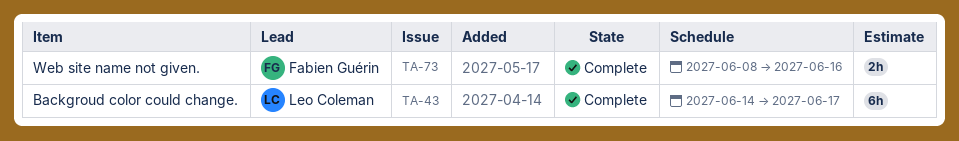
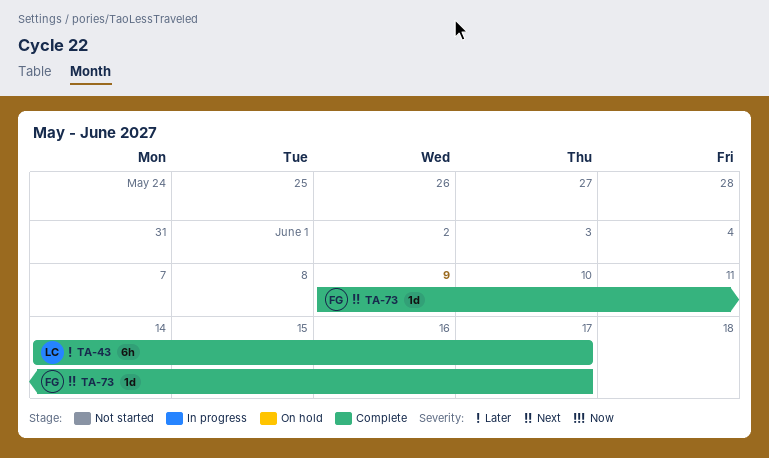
TA-73, estimate: 2h -> 1d
TA-73, start: Jun 8 -> Jun 9
TA-73, due: Jun 16 -> Jun 17

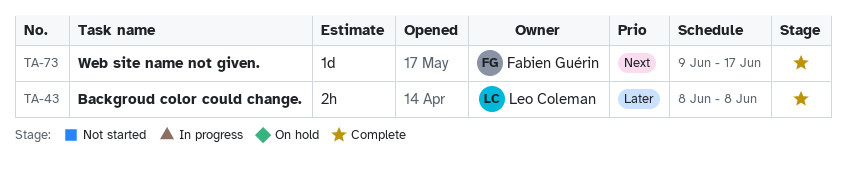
TA-43, estimate: 6h -> 2h
TA-43, start: Jun 14 -> Jun 8
TA-43, due: Jun 17 -> Jun 8

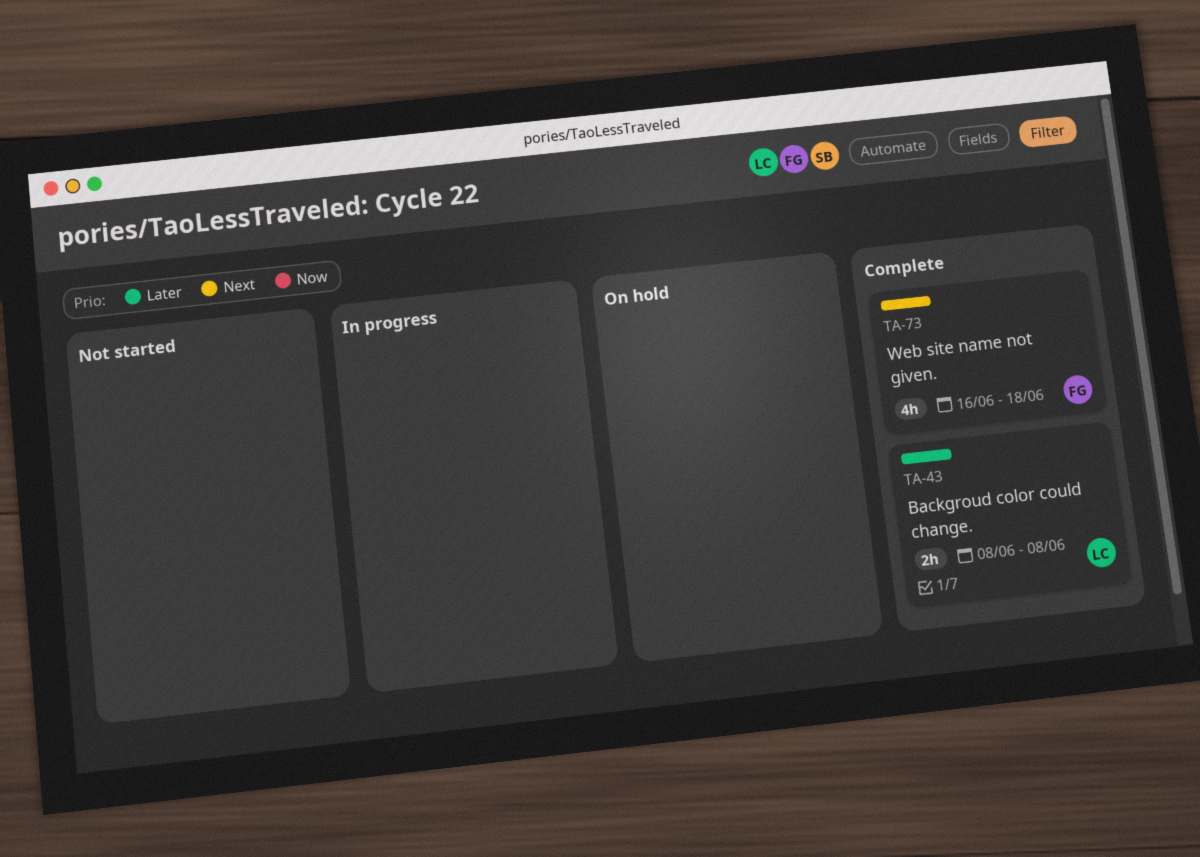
TA-73, estimate: 1d -> 4h
TA-73, start: Jun 9 -> Jun 16
TA-73, due: Jun 17 -> Jun 18

